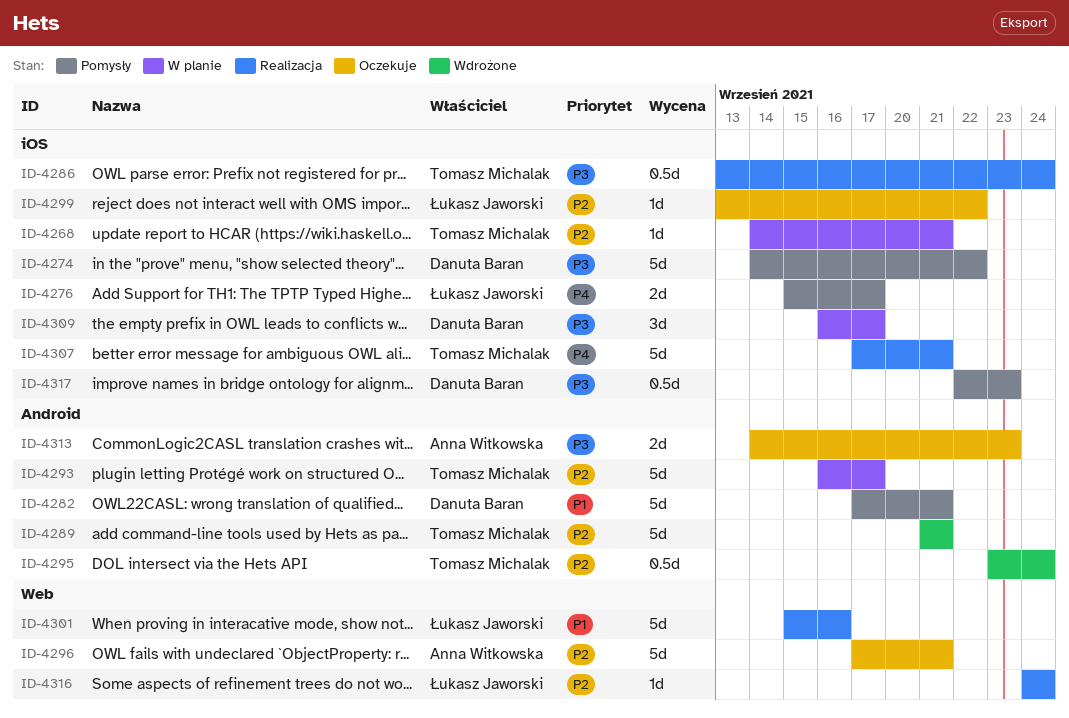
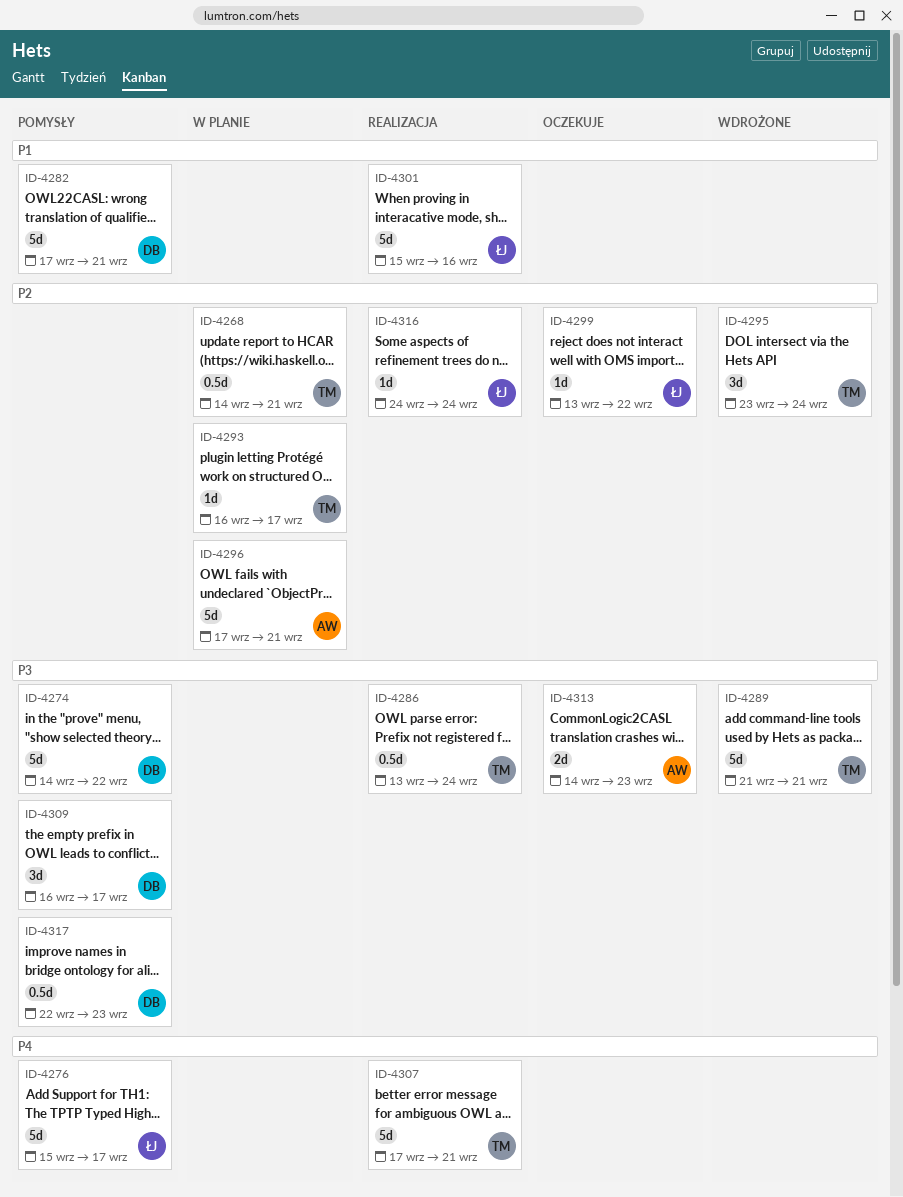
ID-4268, estimate: 1d -> 0.5d
ID-4276, estimate: 2d -> 5d
ID-4289, priority: P2 -> P3
ID-4293, estimate: 5d -> 1d
ID-4295, estimate: 0.5d -> 3d
ID-4296, status: Oczekuje -> W planie
ID-4309, status: W planie -> Pomysły

